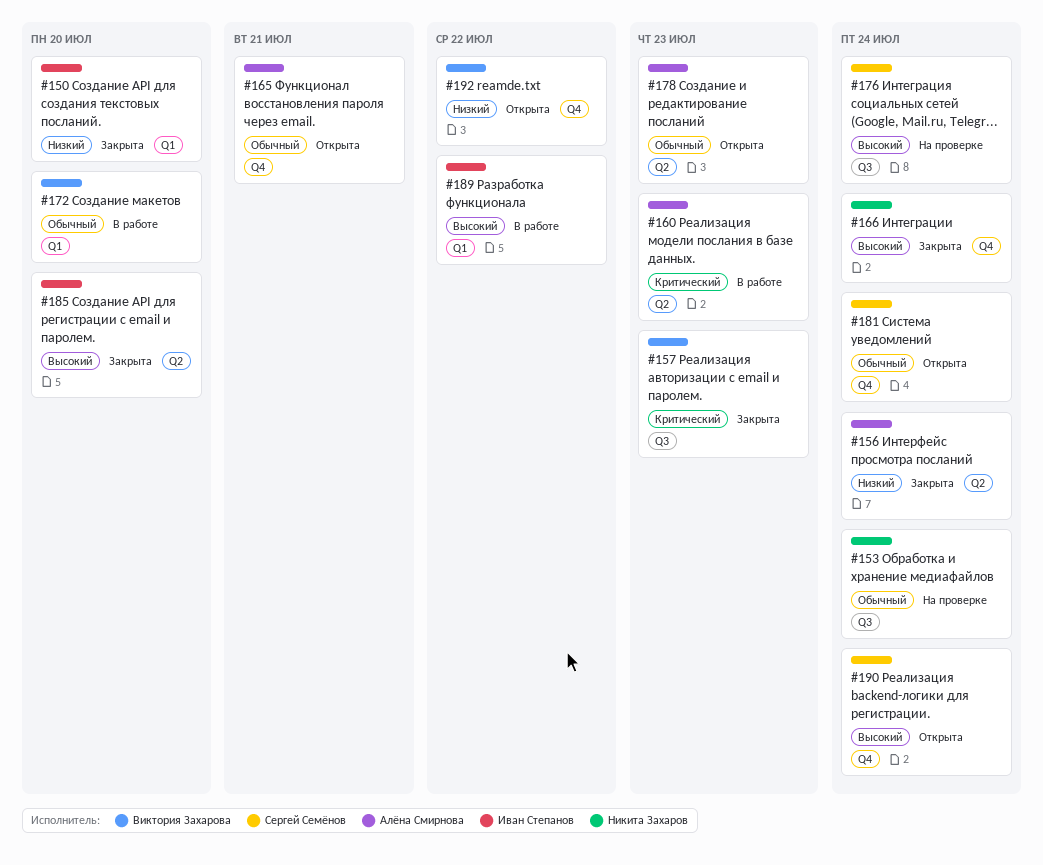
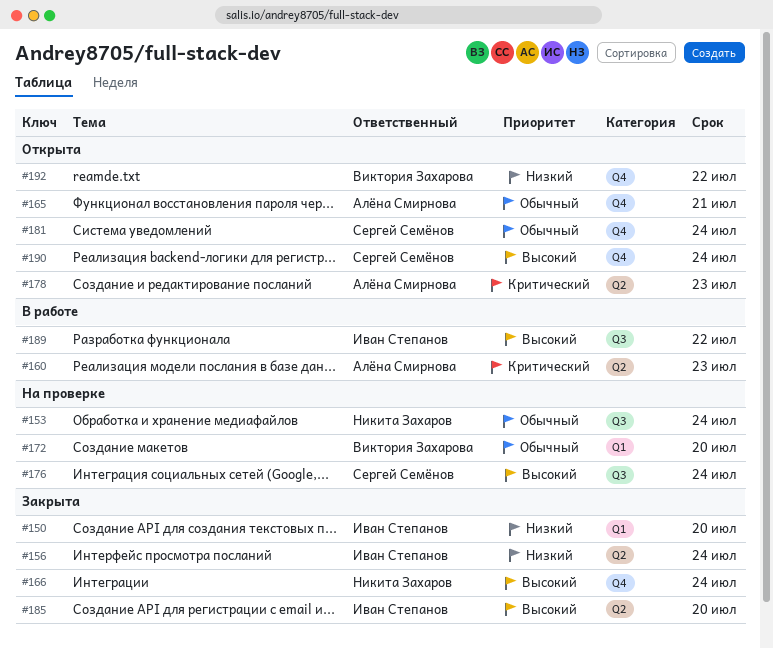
#156, owner: Алёна Смирнова -> Иван Степанов
#157: present -> none
#172, status: В работе -> На проверке
#178, priority: Обычный -> Критический
#189, label: Q1 -> Q3

